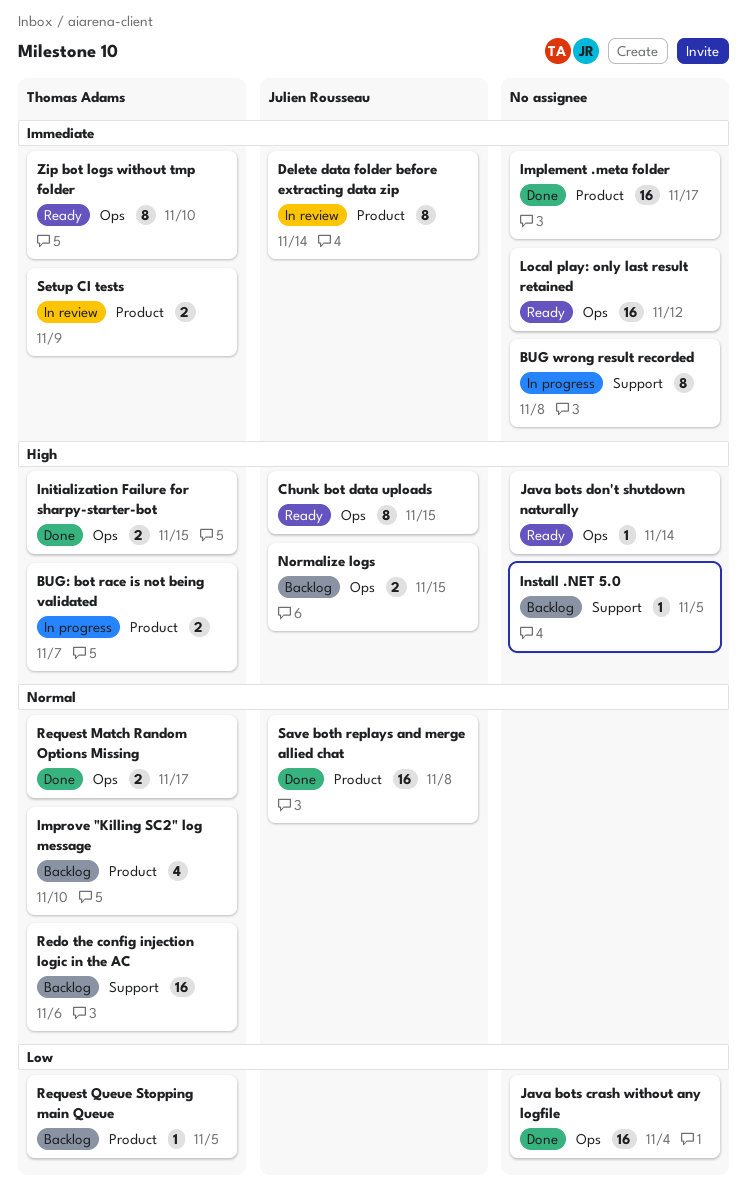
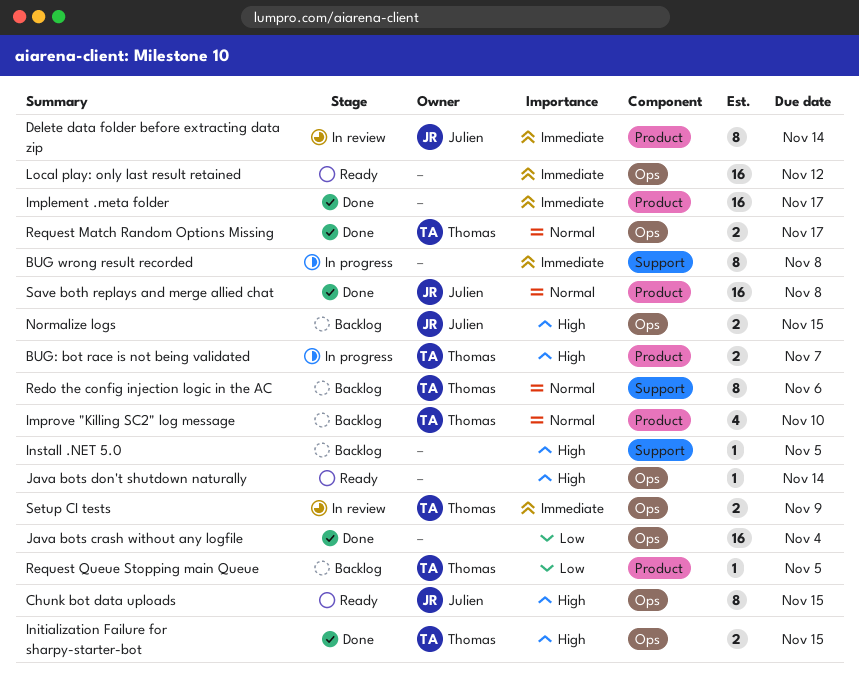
Redo the config injection logic in the AC, estimate: 16 -> 8
Setup CI tests, label: Product -> Ops
Zip bot logs without tmp folder: present -> none

